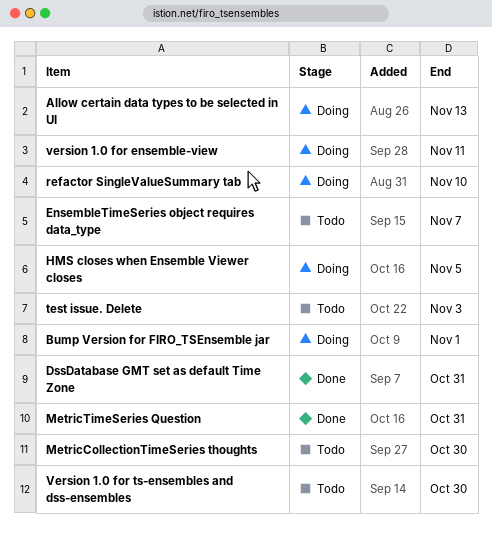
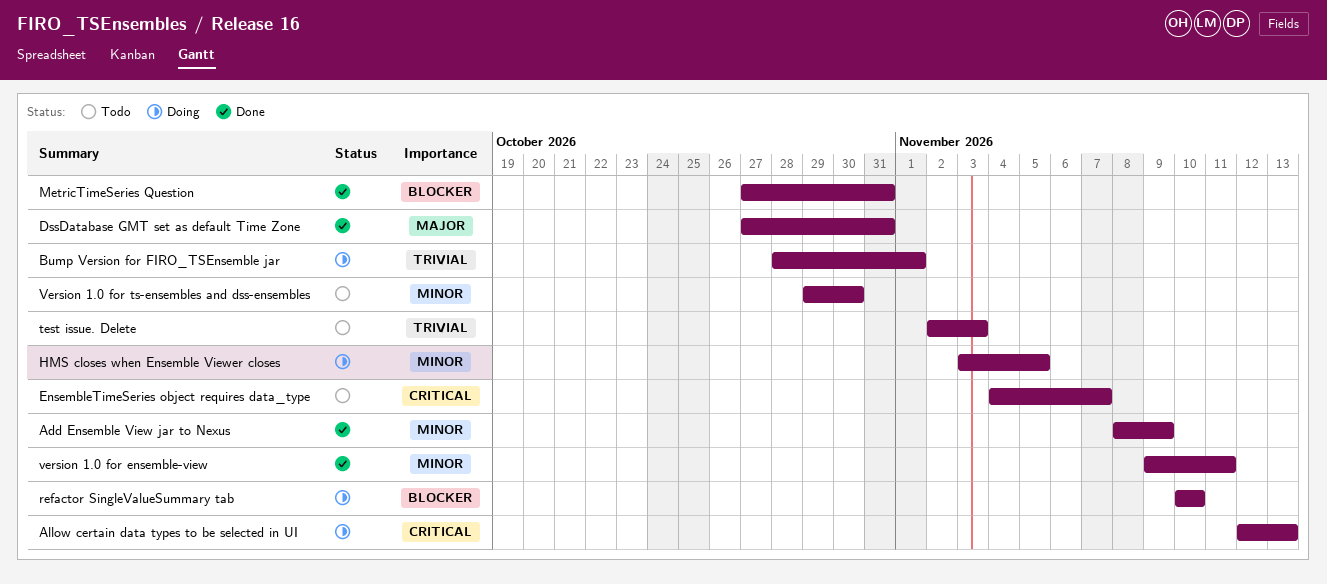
Add Ensemble View jar to Nexus: none -> present
MetricCollectionTimeSeries thoughts: present -> none
version 1.0 for ensemble-view, status: Doing -> Done

